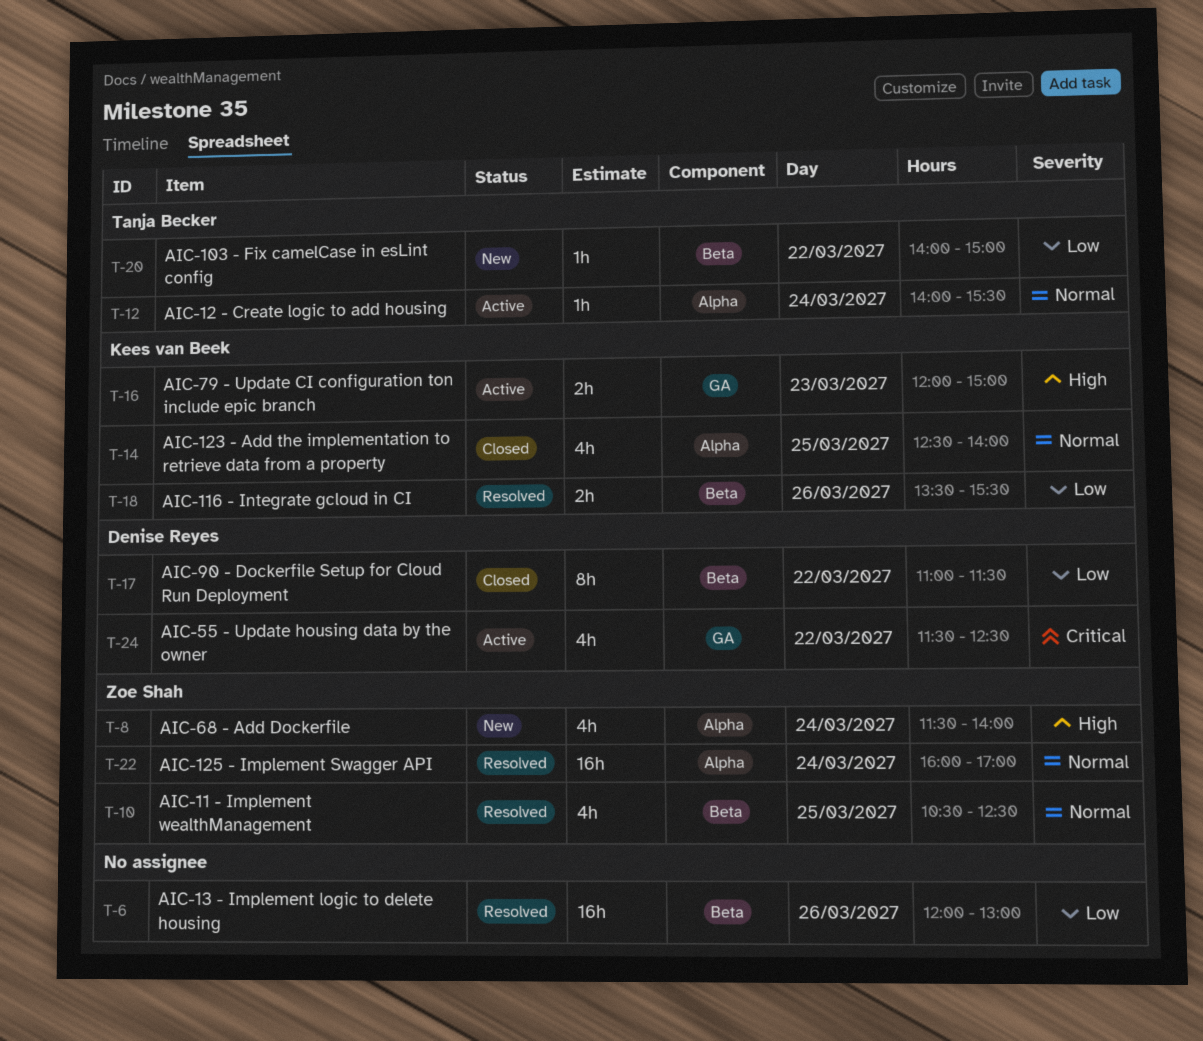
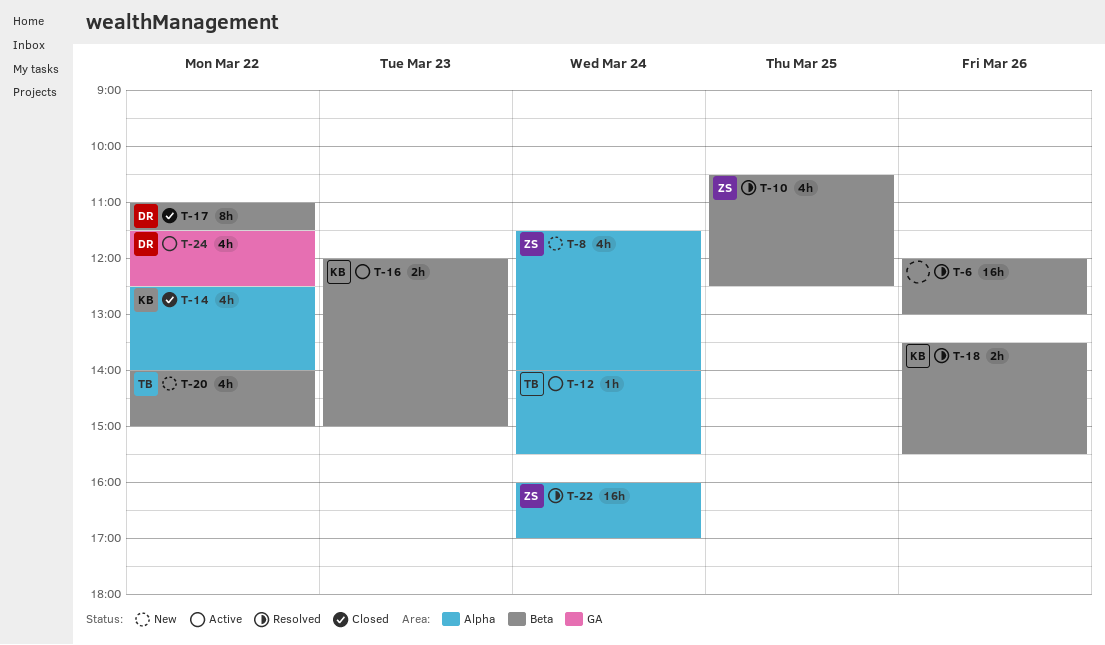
T-14, day: Mar 25 -> Mar 22
T-16, label: GA -> Beta
T-20, estimate: 1h -> 4h

